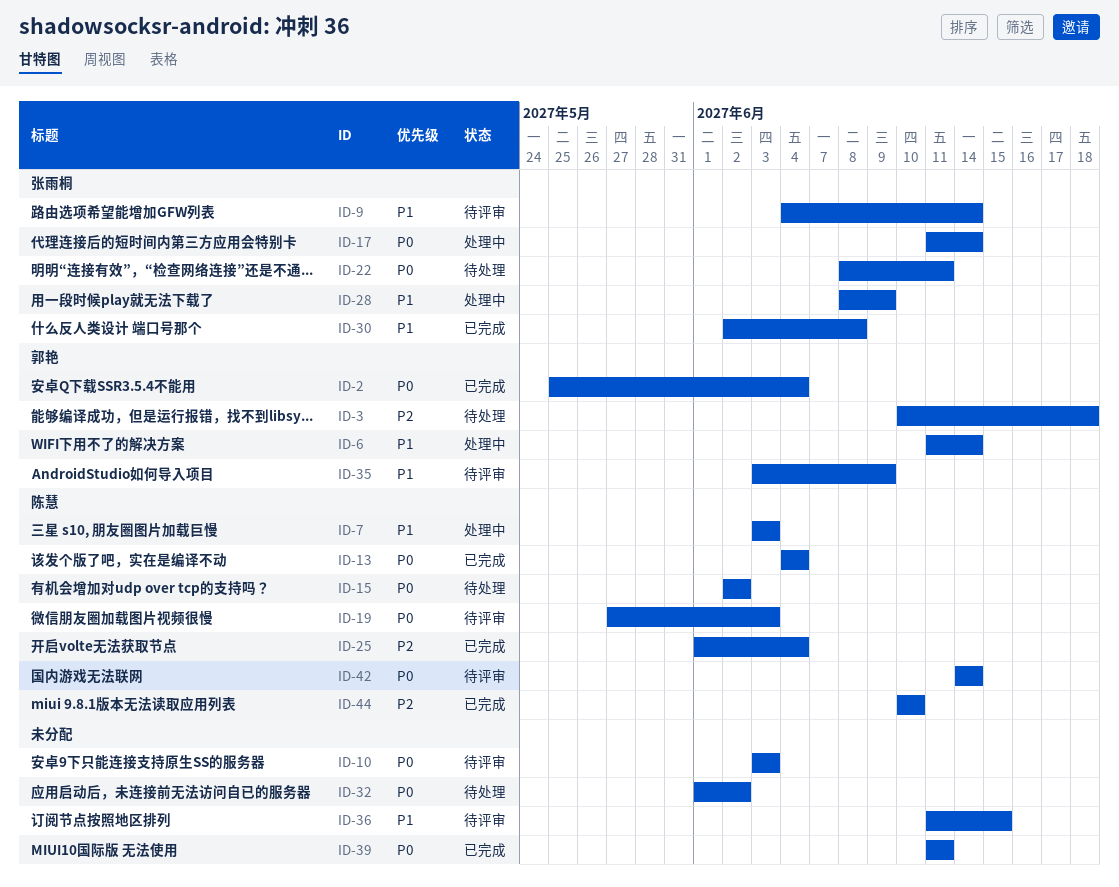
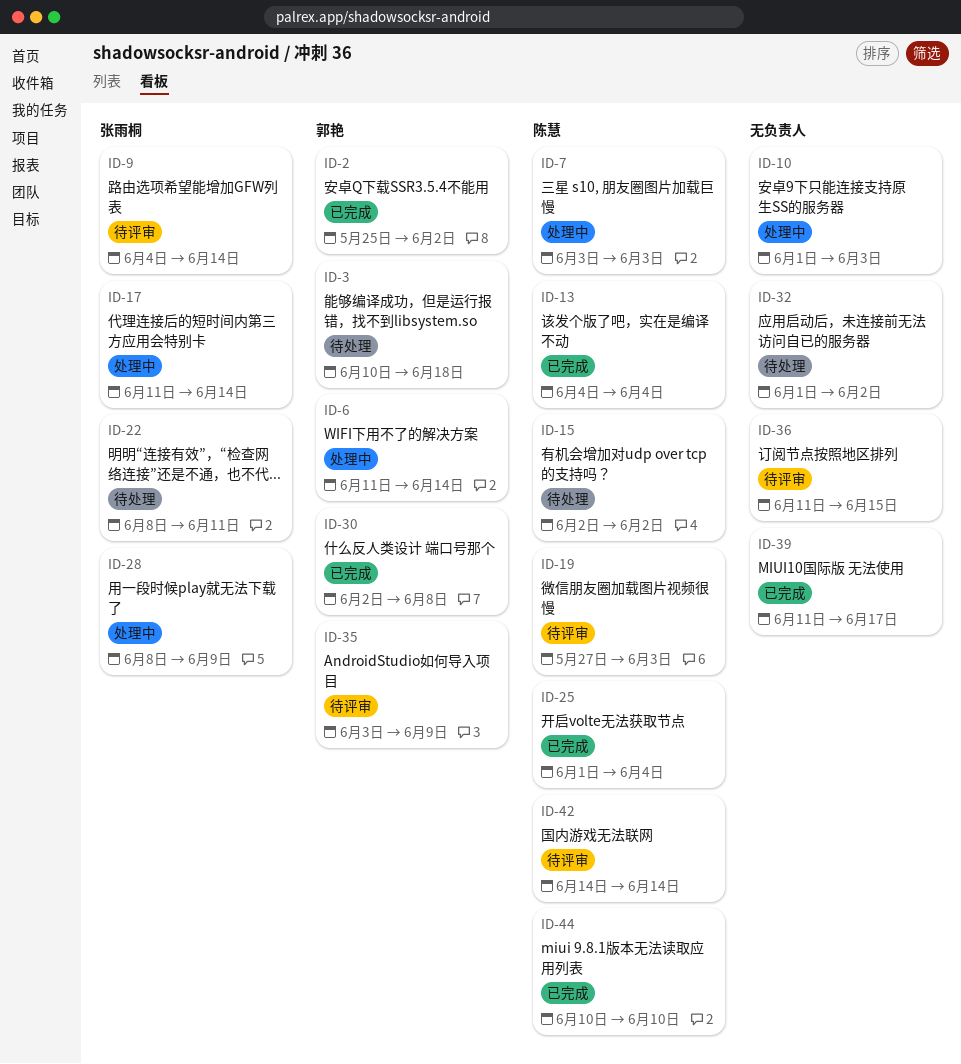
ID-2, due: Jun 4 -> Jun 2
ID-10, status: 待评审 -> 处理中
ID-10, start: Jun 3 -> Jun 1
ID-30, owner: 张雨桐 -> 郭艳
ID-39, due: Jun 11 -> Jun 17

